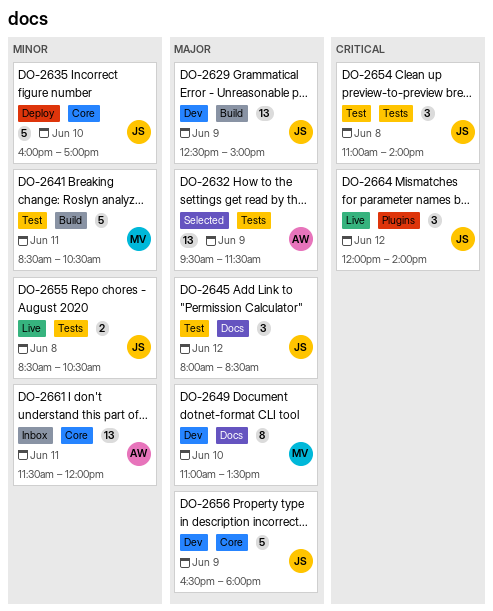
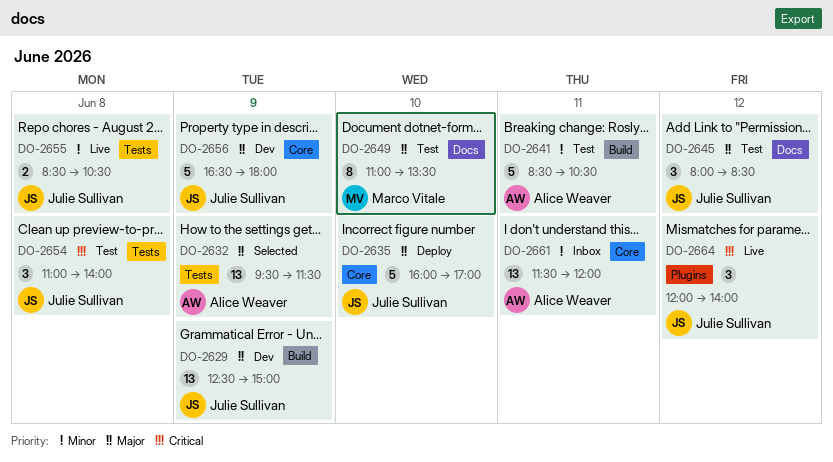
DO-2635, priority: Minor -> Major
DO-2641, owner: Marco Vitale -> Alice Weaver
DO-2649, status: Dev -> Test

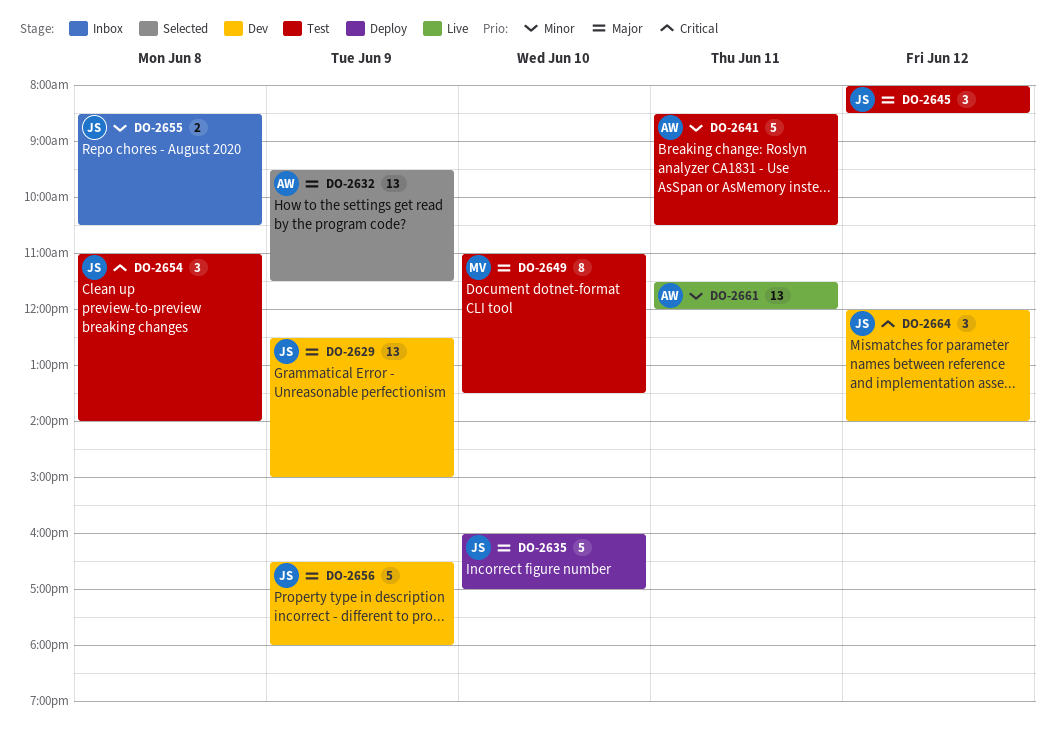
DO-2655, status: Live -> Inbox
DO-2661, status: Inbox -> Live
DO-2664, status: Live -> Dev

